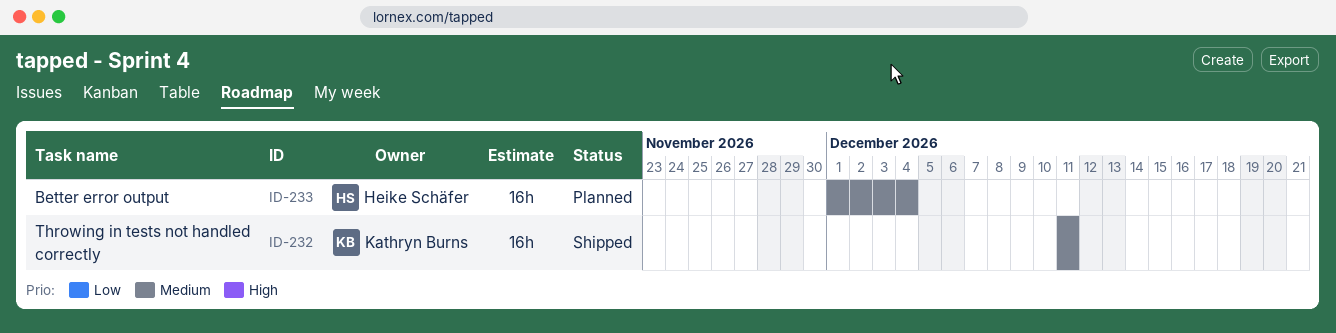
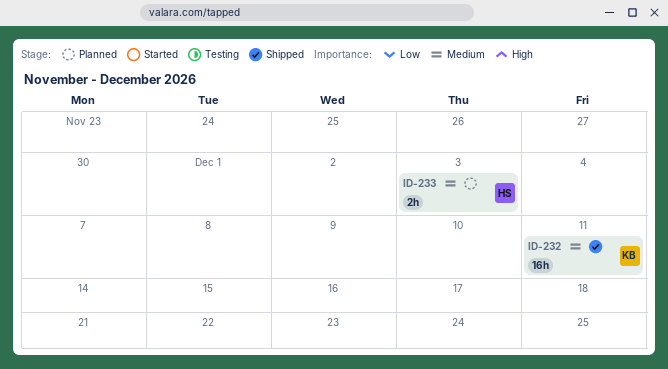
ID-233, estimate: 16h -> 2h
ID-233, due: Dec 4 -> Dec 3

